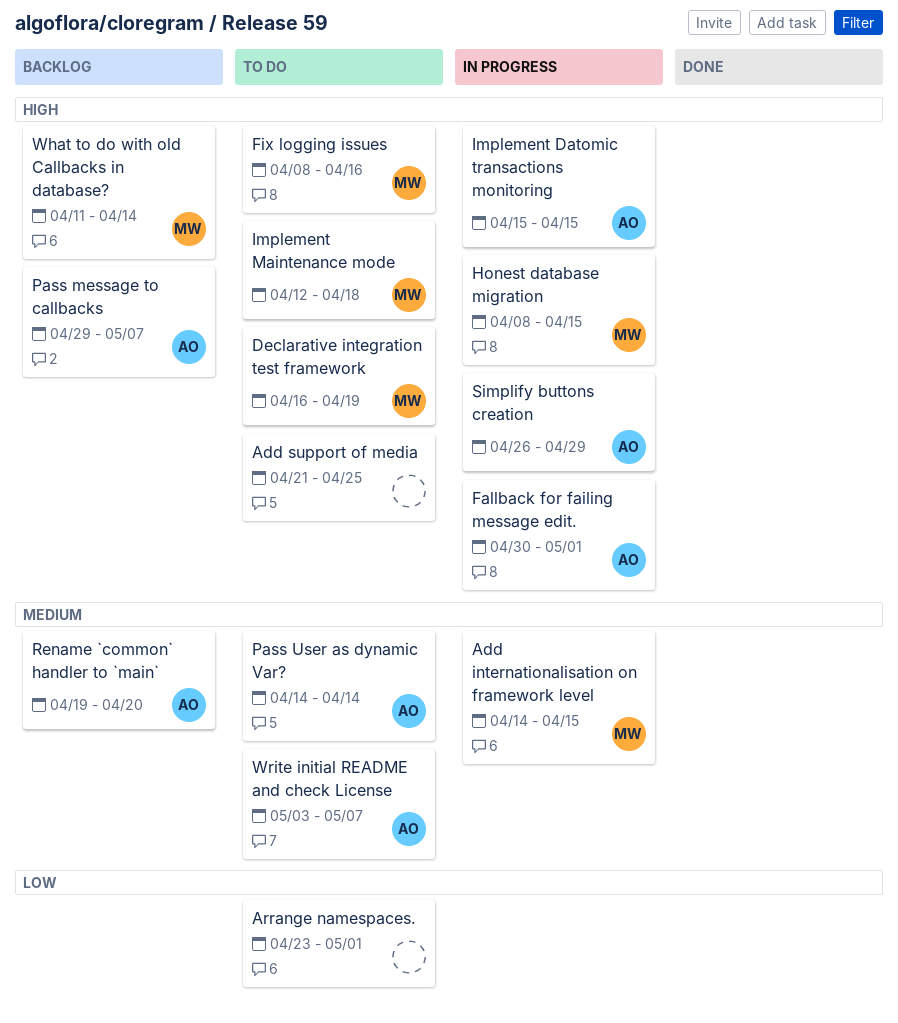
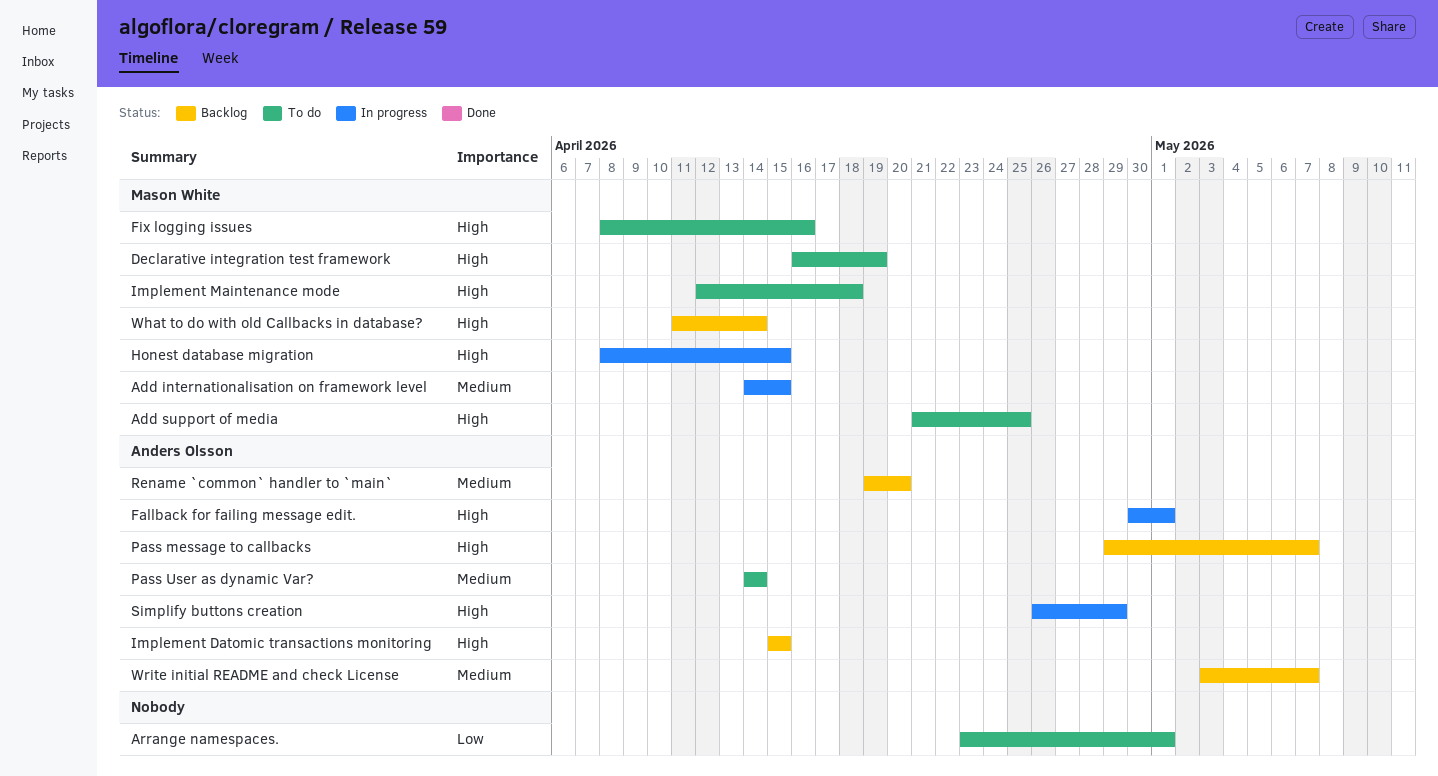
Add support of media, owner: none -> Mason White
Implement Datomic transactions monitoring, status: In progress -> Backlog
Write initial README and check License, status: To do -> Backlog

